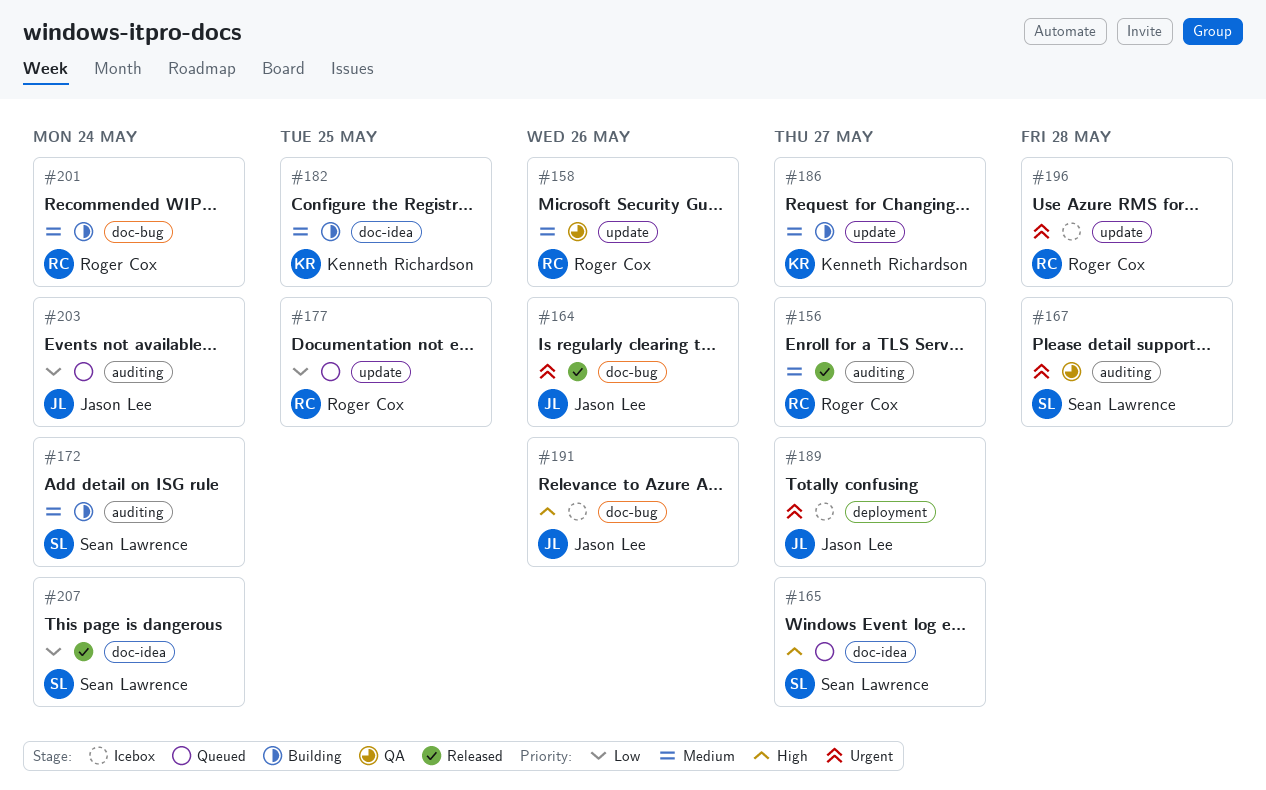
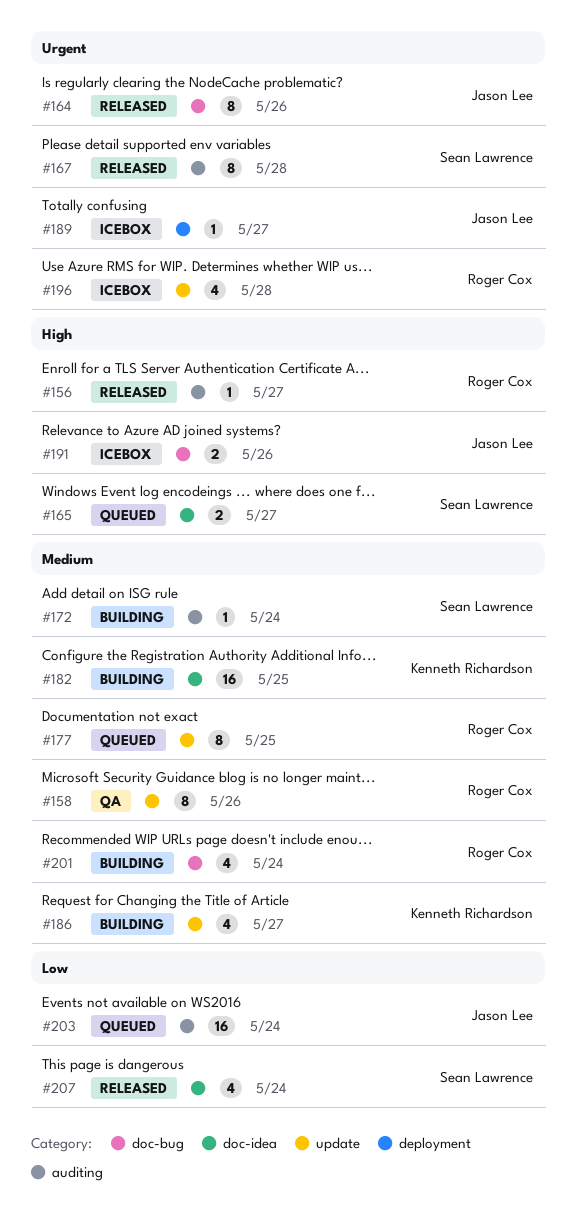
#156, priority: Medium -> High
#167, status: QA -> Released
#177, priority: Low -> Medium

